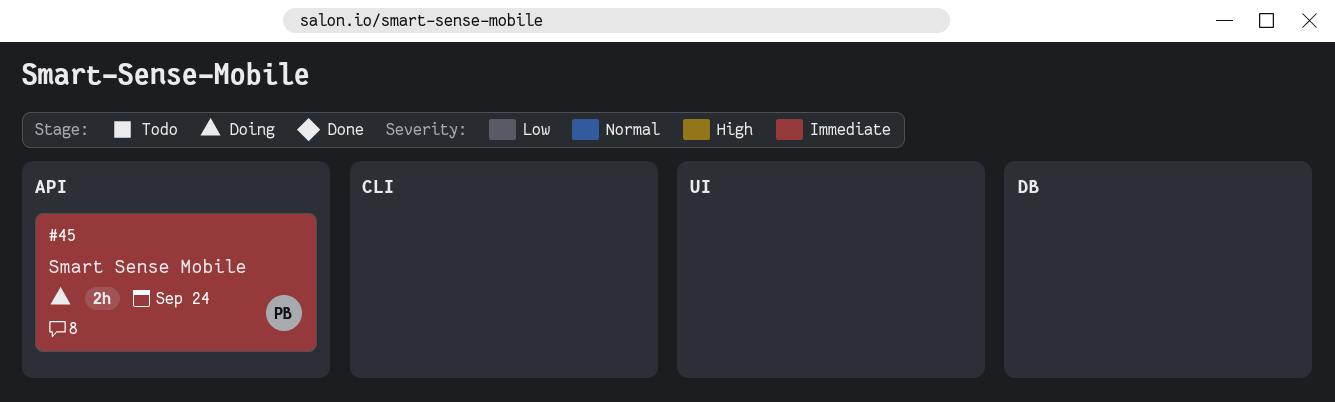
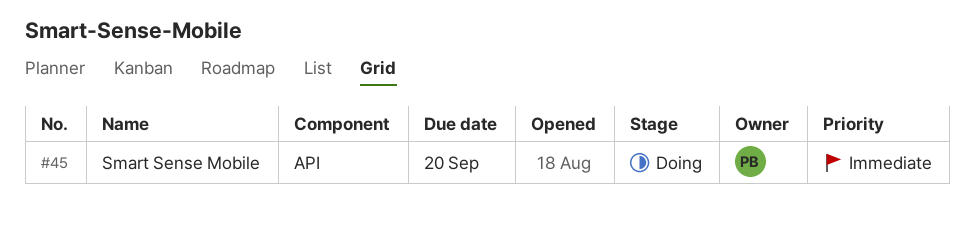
#45, due: Sep 24 -> Sep 20

